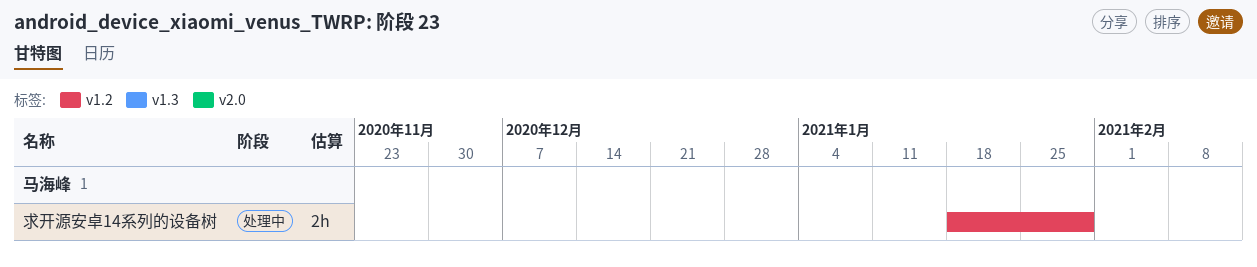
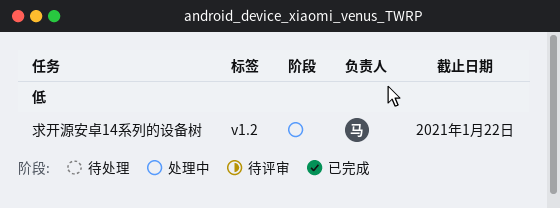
求开源安卓14系列的设备树, due: Jan 29 -> Jan 22

